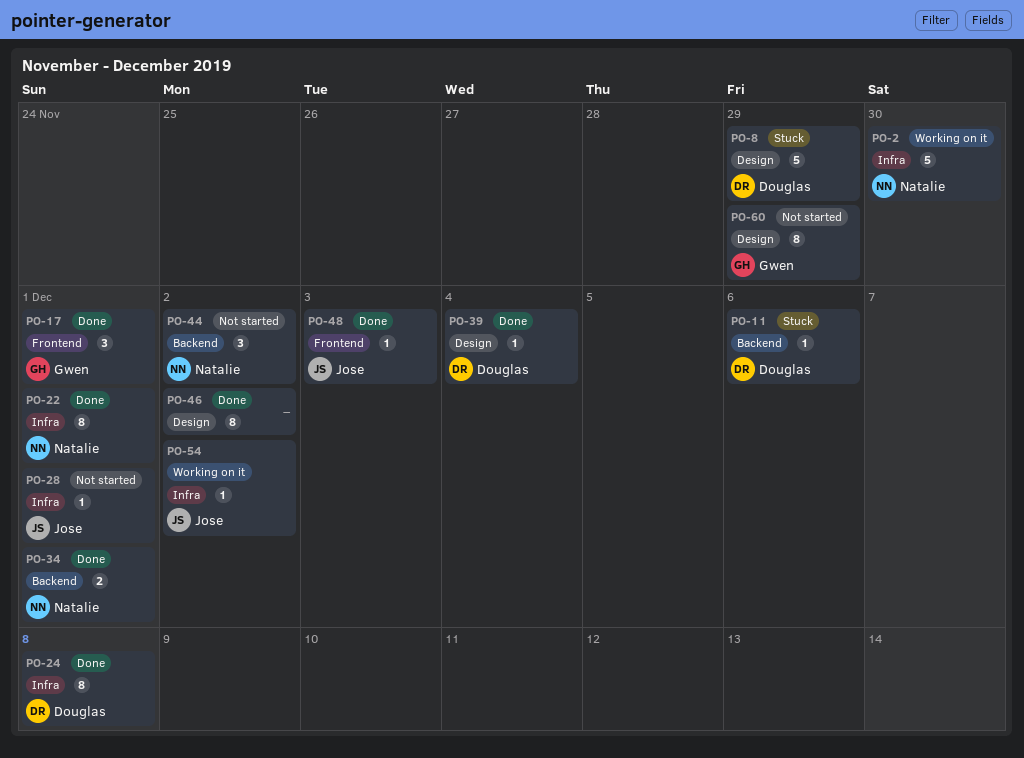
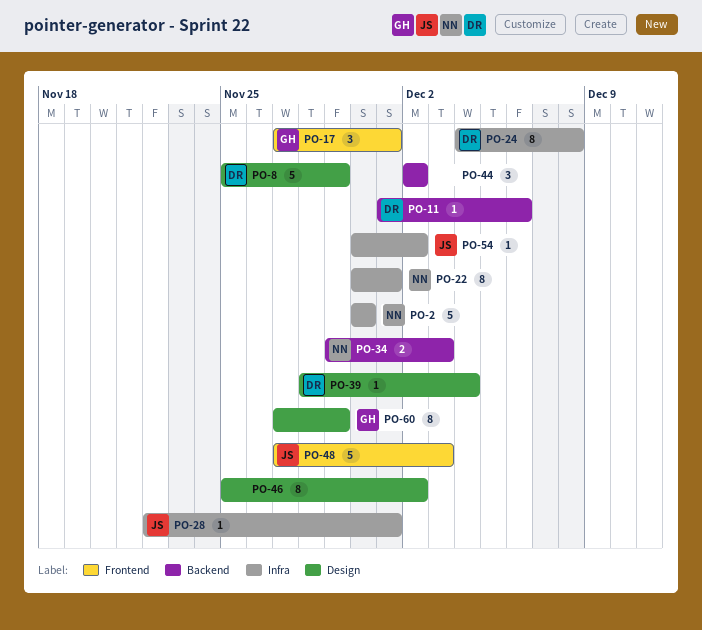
PO-34, due: Dec 1 -> Dec 3
PO-44, owner: Natalie -> none
PO-48, estimate: 1 -> 5

